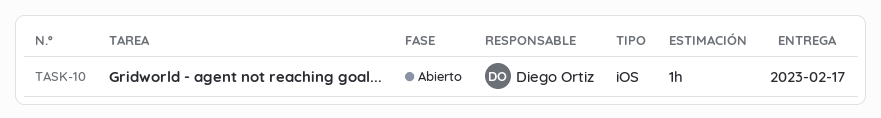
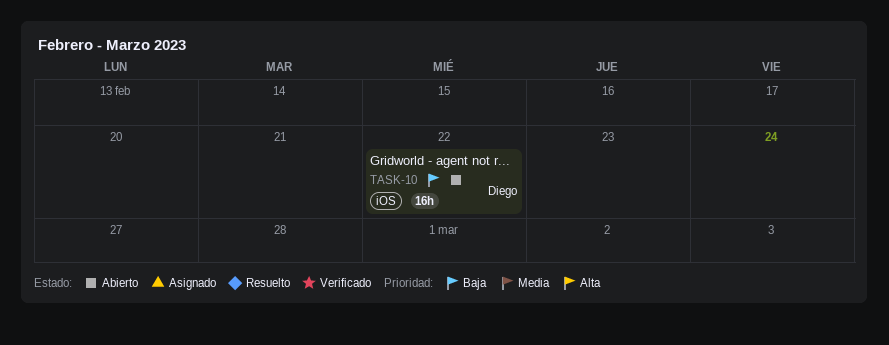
TASK-10, estimate: 1h -> 16h
TASK-10, due: Feb 17 -> Feb 22

